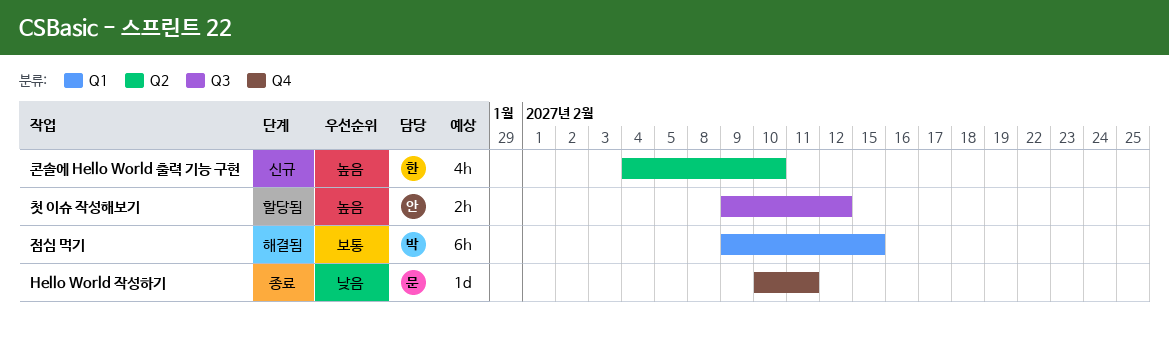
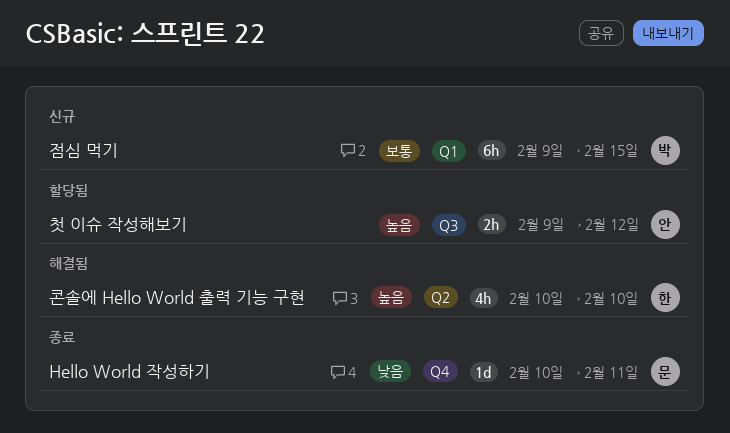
점심 먹기, status: 해결됨 -> 신규
콘솔에 Hello World 출력 기능 구현, status: 신규 -> 해결됨
콘솔에 Hello World 출력 기능 구현, start: Feb 4 -> Feb 10

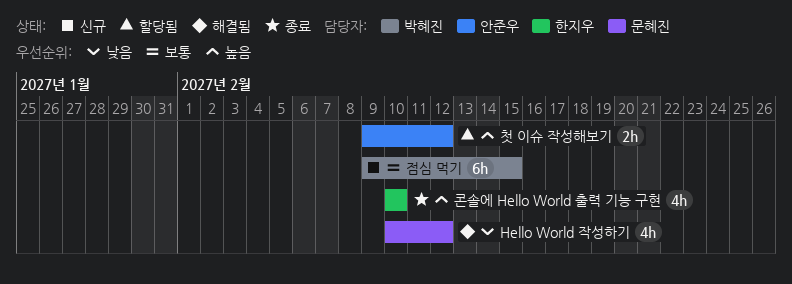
Hello World 작성하기, status: 종료 -> 해결됨
Hello World 작성하기, estimate: 1d -> 4h
Hello World 작성하기, due: Feb 11 -> Feb 12
콘솔에 Hello World 출력 기능 구현, status: 해결됨 -> 종료

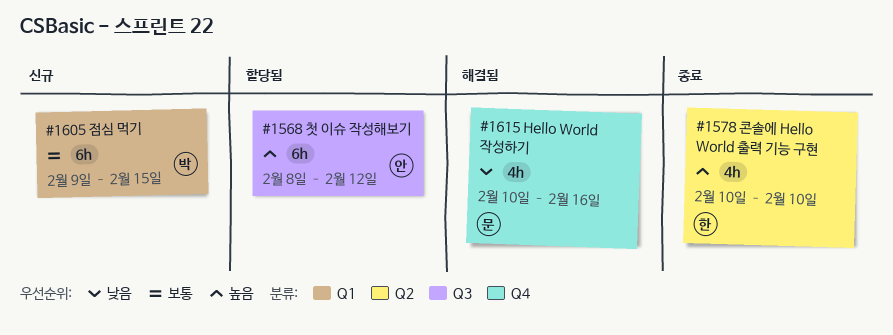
Hello World 작성하기, due: Feb 12 -> Feb 16
첫 이슈 작성해보기, estimate: 2h -> 6h
첫 이슈 작성해보기, start: Feb 9 -> Feb 8

